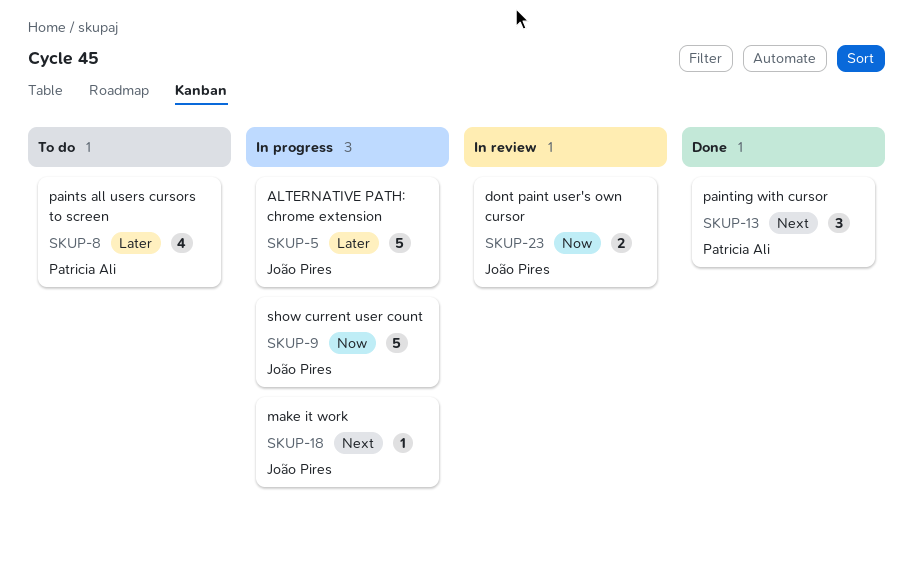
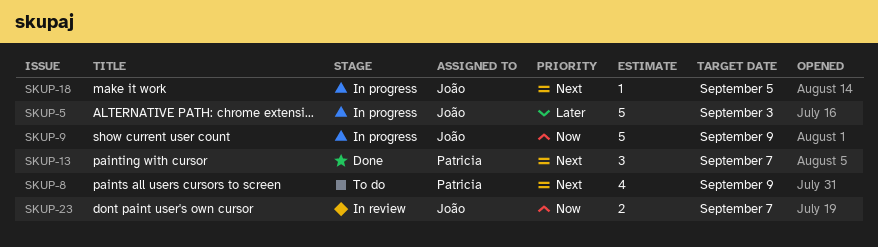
SKUP-8, priority: Later -> Next

